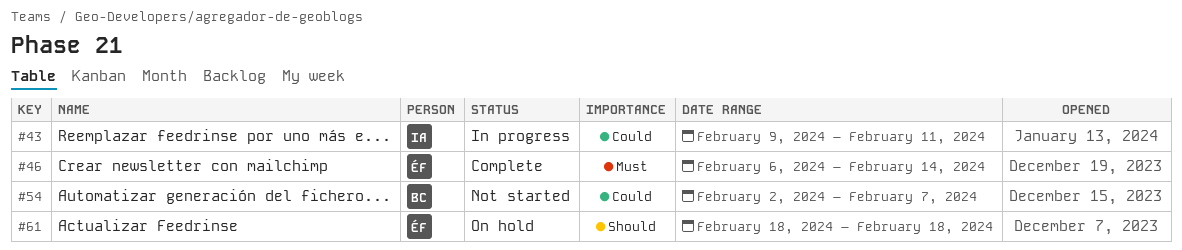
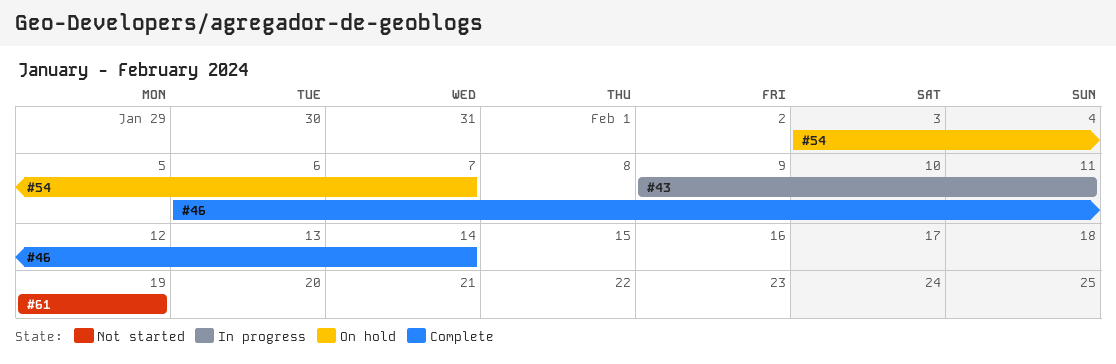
#54, status: Not started -> On hold
#54, start: Feb 2 -> Feb 3
#61, status: On hold -> Not started
#61, start: Feb 18 -> Feb 19
#61, due: Feb 18 -> Feb 19

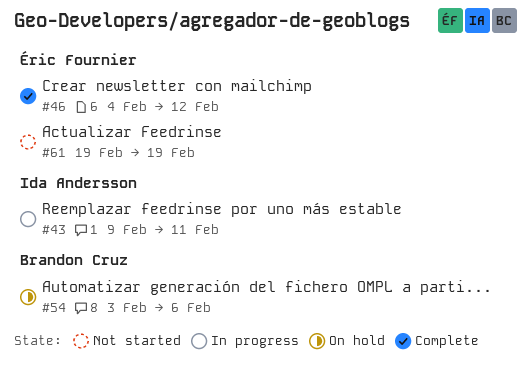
#46, start: Feb 6 -> Feb 4
#46, due: Feb 14 -> Feb 12
#54, due: Feb 7 -> Feb 6

